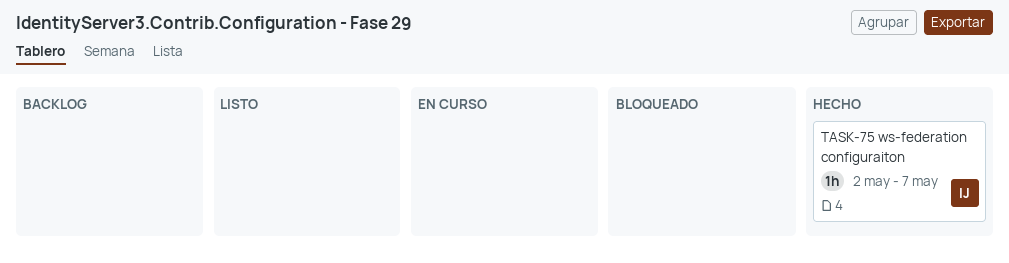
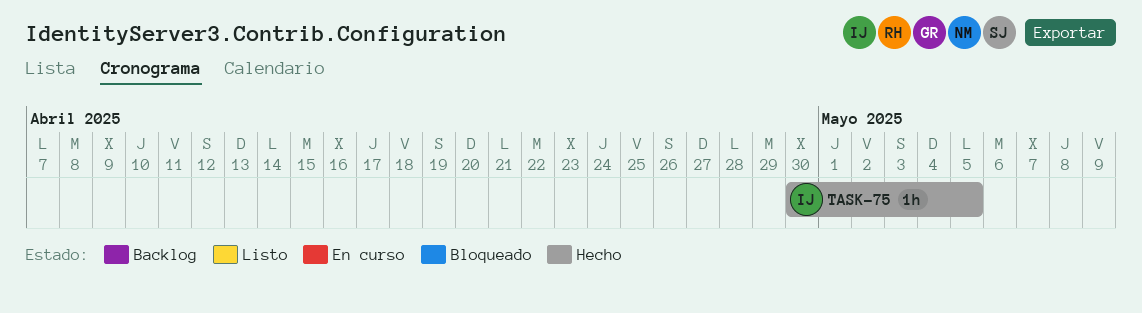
TASK-75, start: May 2 -> Apr 30
TASK-75, due: May 7 -> May 5

